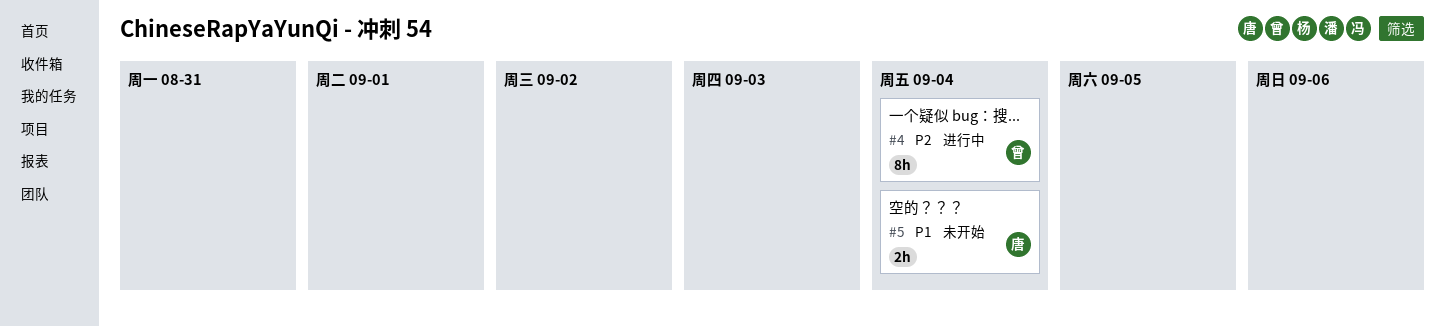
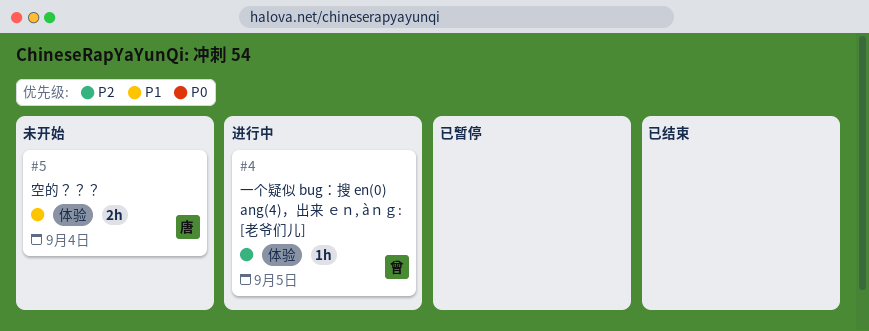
#4, estimate: 8h -> 1h
#4, due: Sep 4 -> Sep 5

